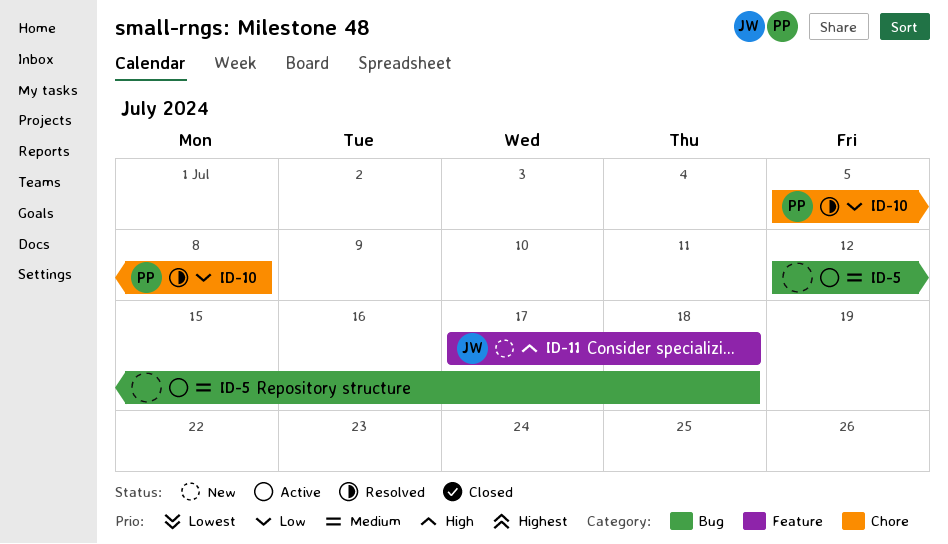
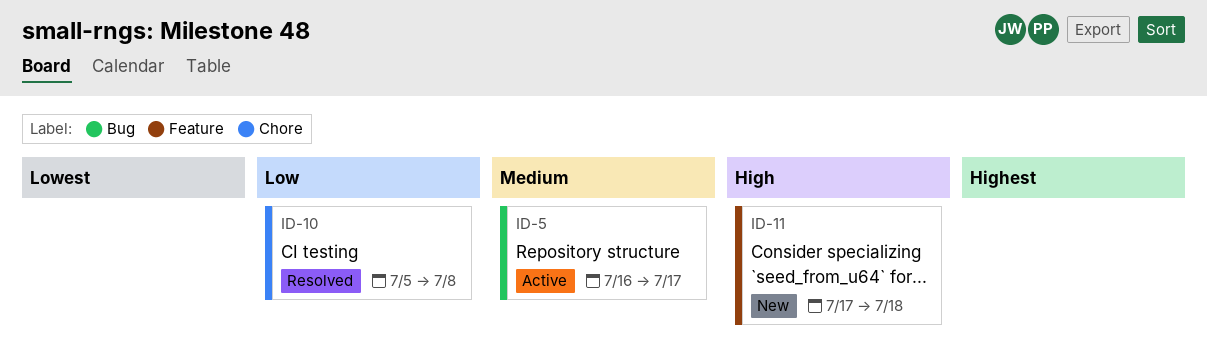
ID-5, start: Jul 12 -> Jul 16
ID-5, due: Jul 18 -> Jul 17

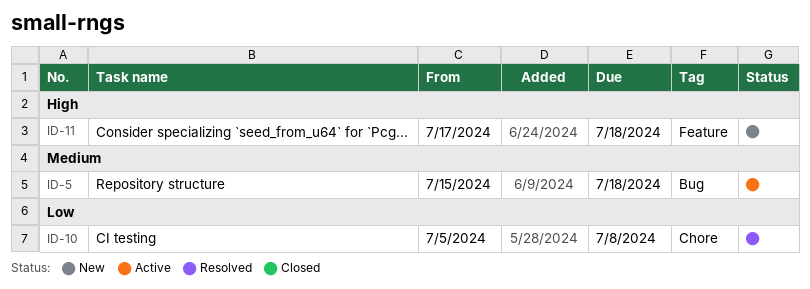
ID-5, start: Jul 16 -> Jul 15
ID-5, due: Jul 17 -> Jul 18

